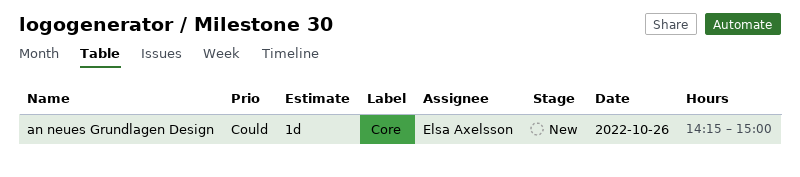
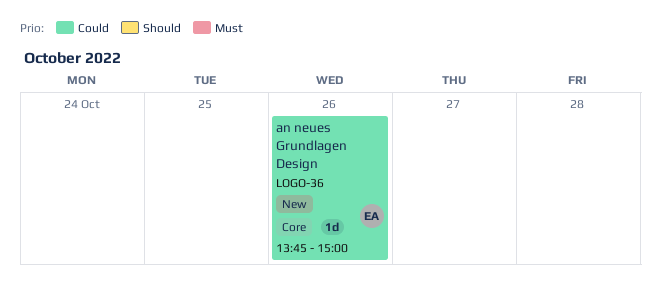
an neues Grundlagen Design, begins: 14:15 -> 13:45

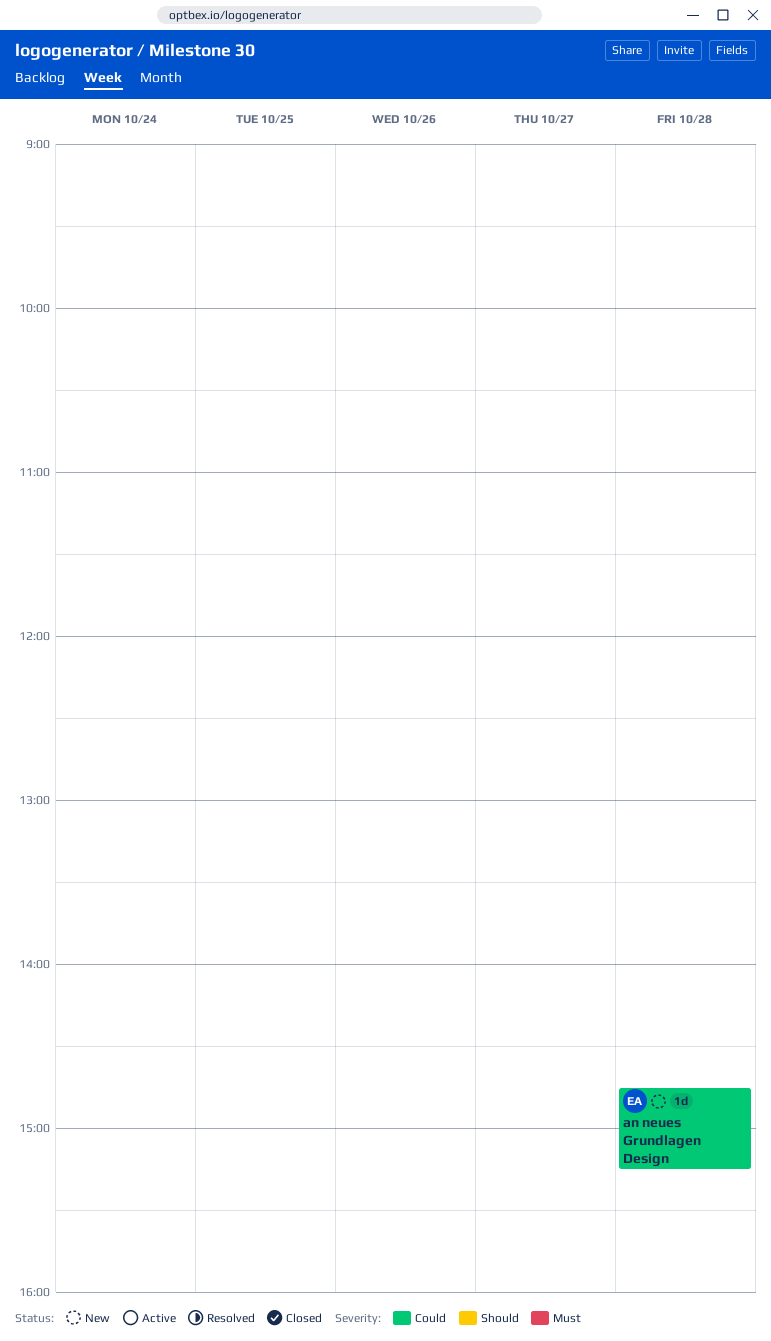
an neues Grundlagen Design, day: Oct 26 -> Oct 28
an neues Grundlagen Design, begins: 13:45 -> 14:45
an neues Grundlagen Design, ends: 15:00 -> 15:15

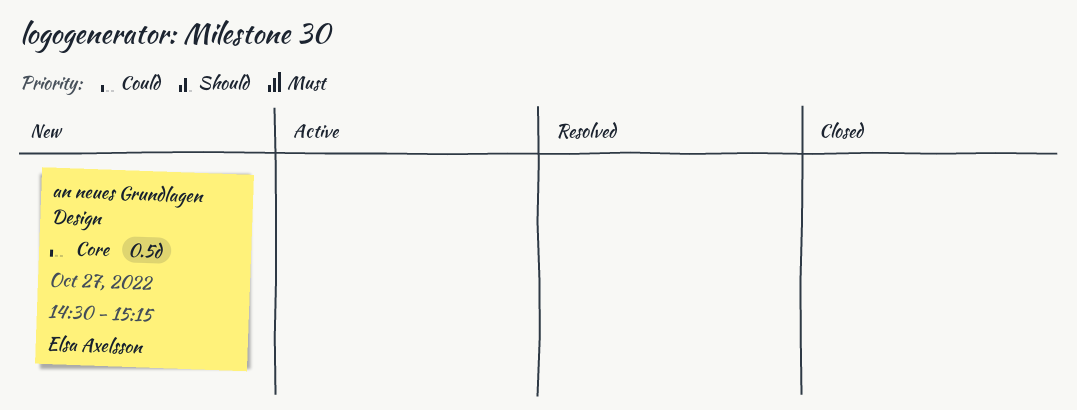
an neues Grundlagen Design, estimate: 1d -> 0.5d
an neues Grundlagen Design, day: Oct 28 -> Oct 27
an neues Grundlagen Design, begins: 14:45 -> 14:30

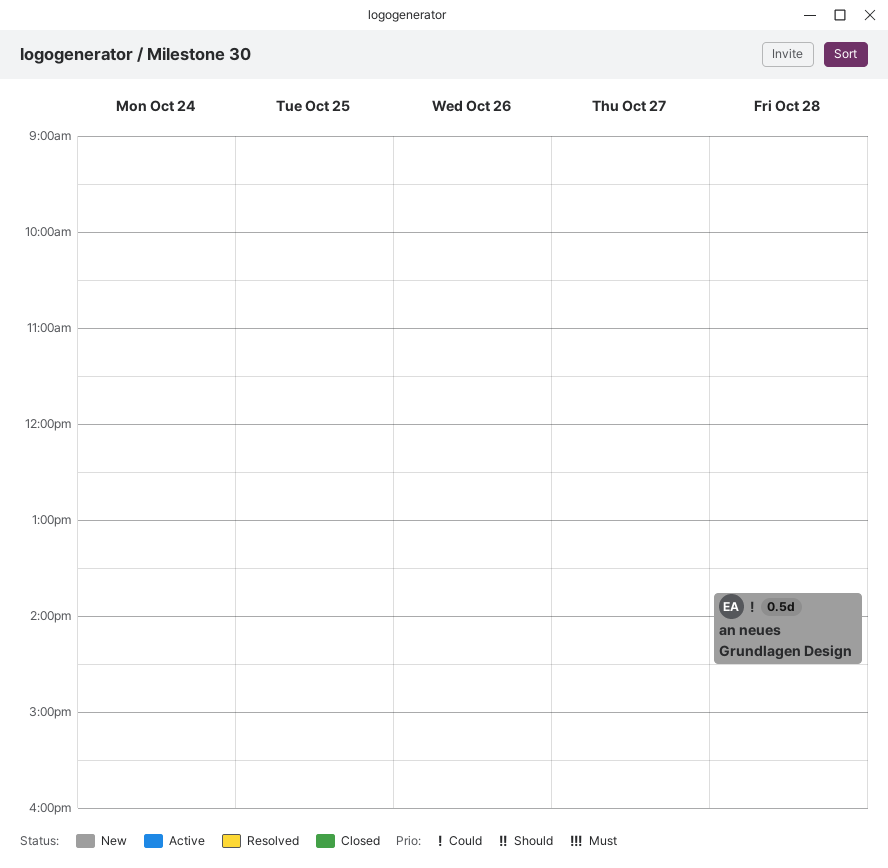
an neues Grundlagen Design, day: Oct 27 -> Oct 28
an neues Grundlagen Design, begins: 14:30 -> 13:45
an neues Grundlagen Design, ends: 15:15 -> 14:30

